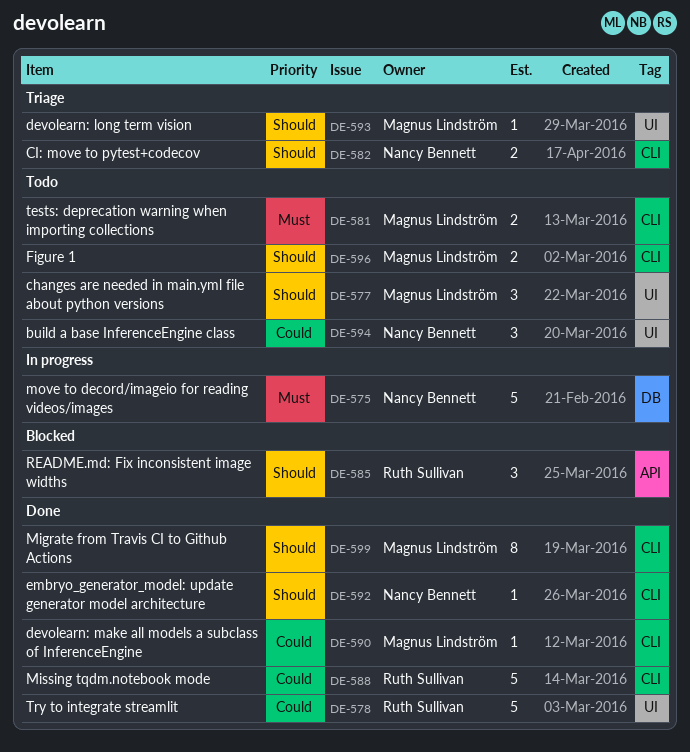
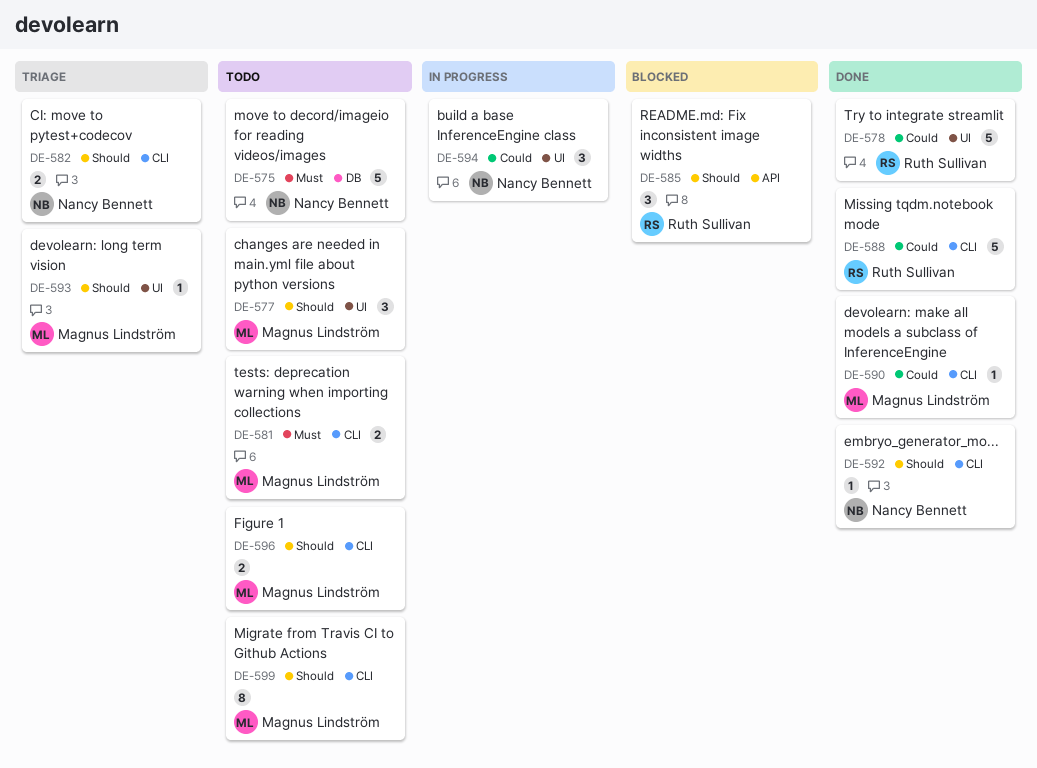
DE-575, status: In progress -> Todo
DE-594, status: Todo -> In progress
DE-599, status: Done -> Todo

